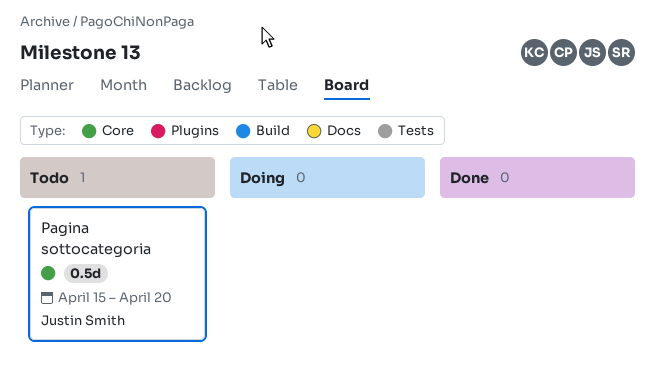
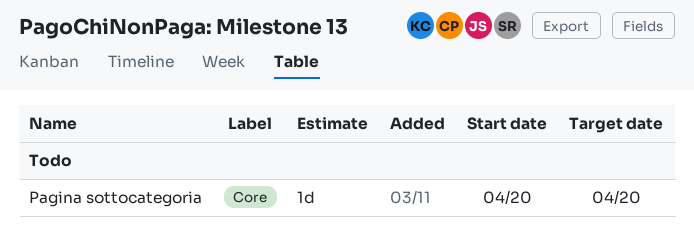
Pagina sottocategoria, estimate: 0.5d -> 1d
Pagina sottocategoria, start: Apr 15 -> Apr 20

